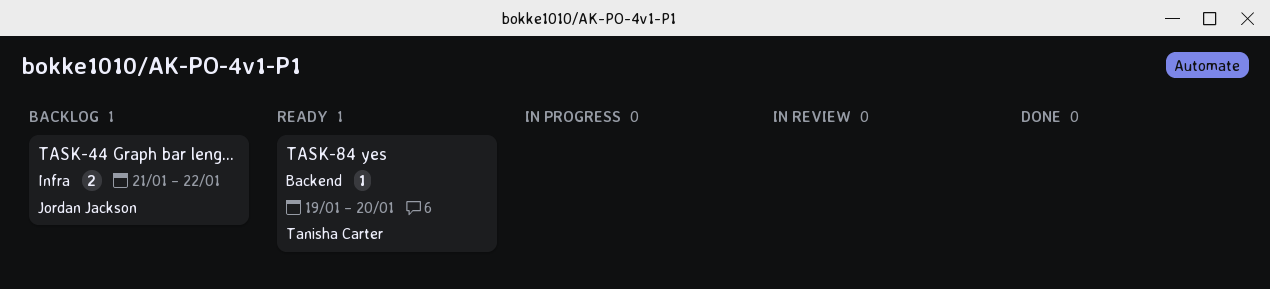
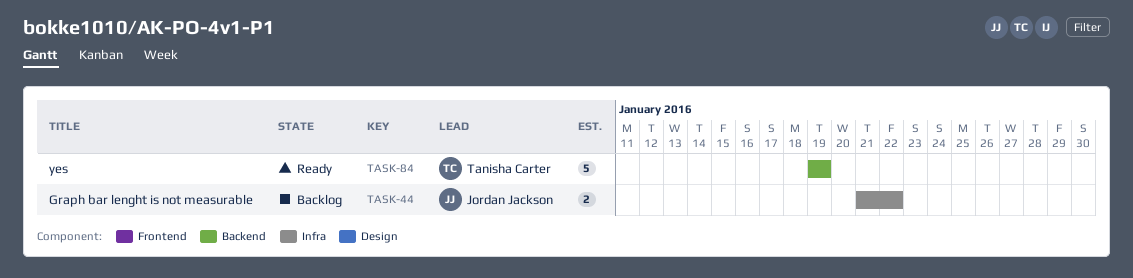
TASK-84, estimate: 1 -> 5
TASK-84, due: Jan 20 -> Jan 19

